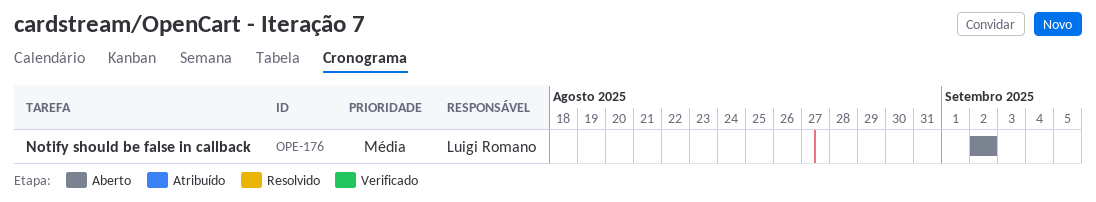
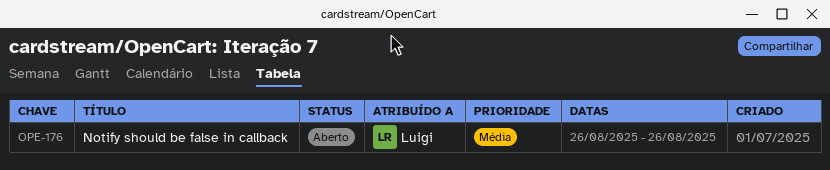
OPE-176, start: Sep 2 -> Aug 26
OPE-176, due: Sep 2 -> Aug 26

